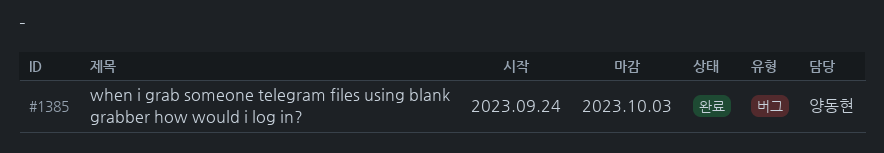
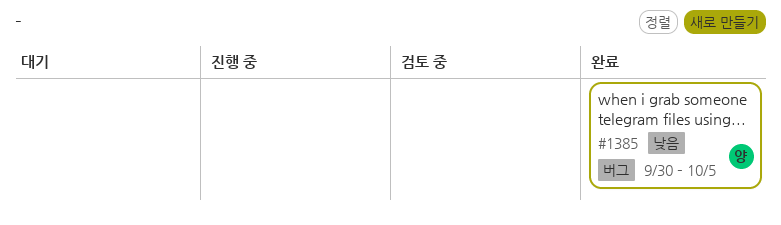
#1385, start: Sep 24 -> Sep 30
#1385, due: Oct 3 -> Oct 5

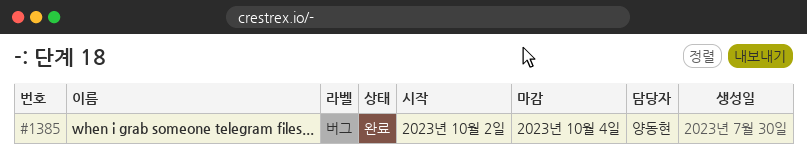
#1385, start: Sep 30 -> Oct 2
#1385, due: Oct 5 -> Oct 4

